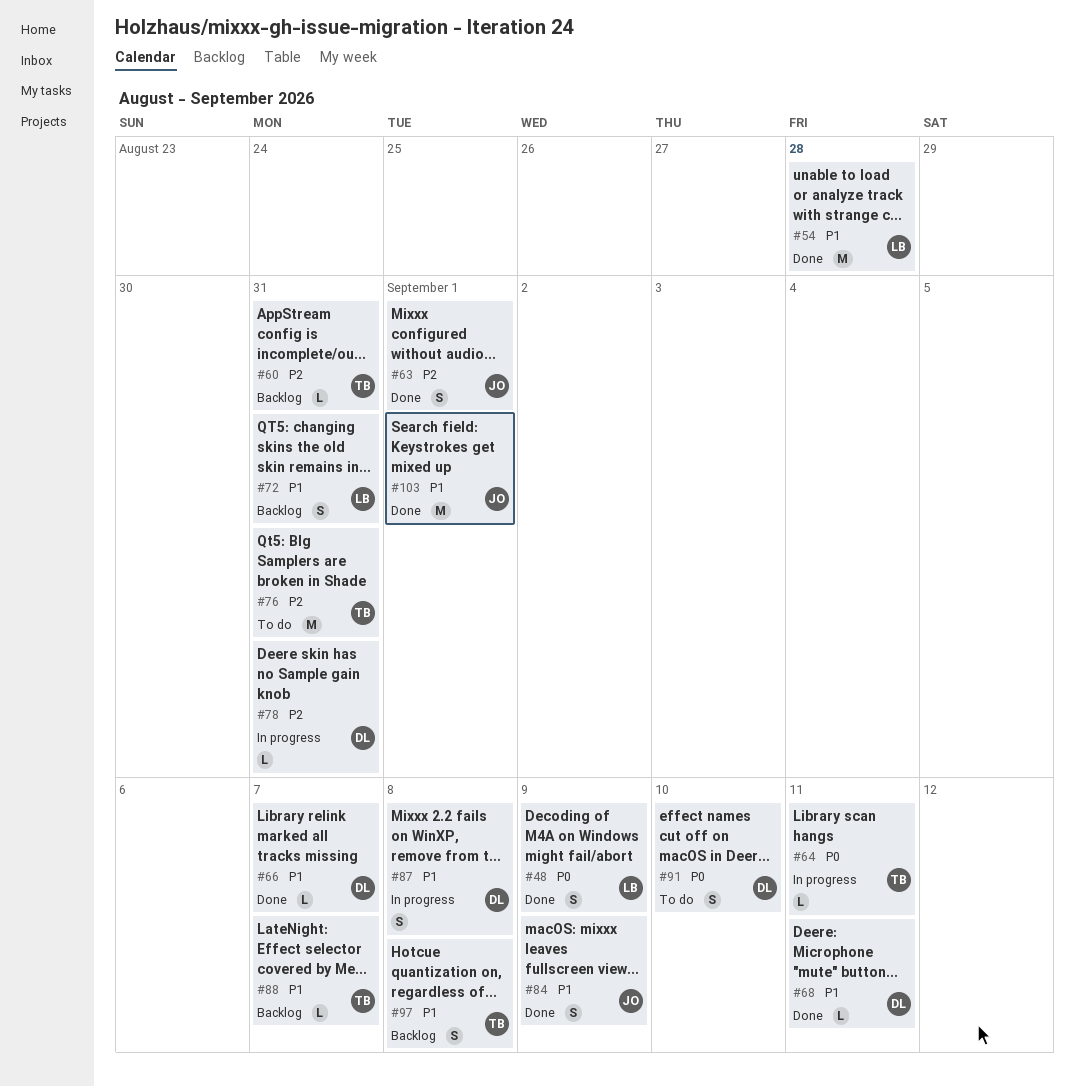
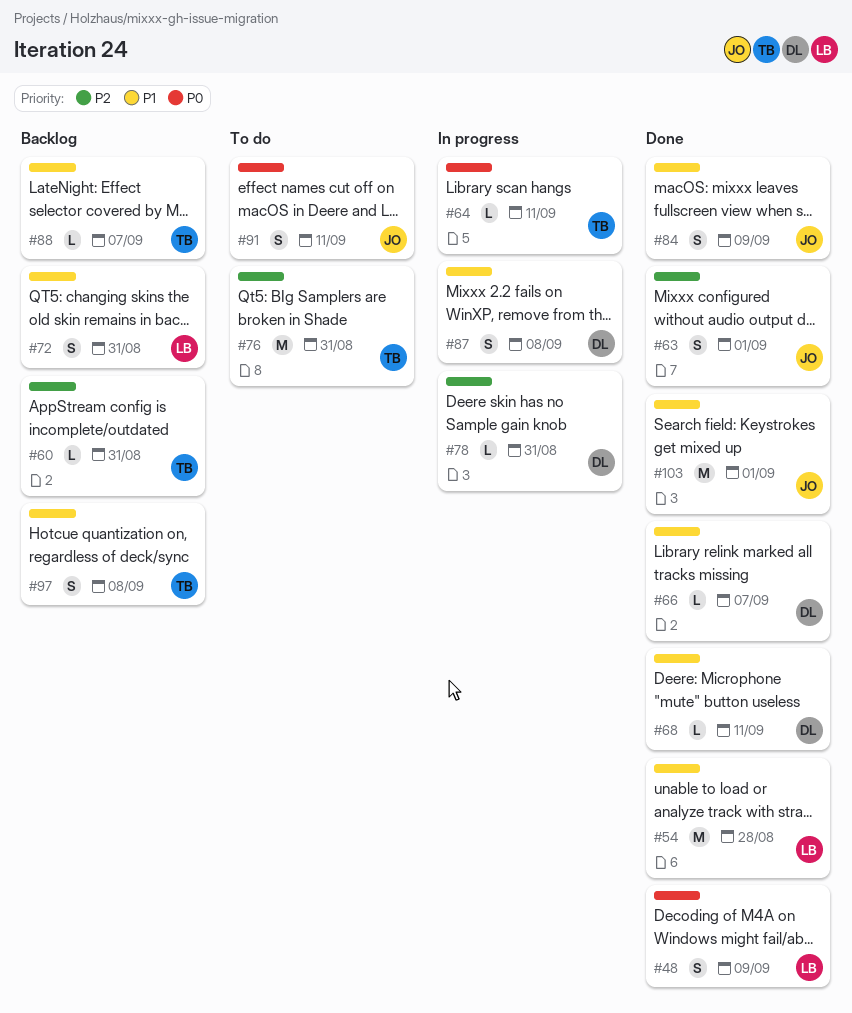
#91, owner: DL -> JO
#91, due: Sep 10 -> Sep 11

